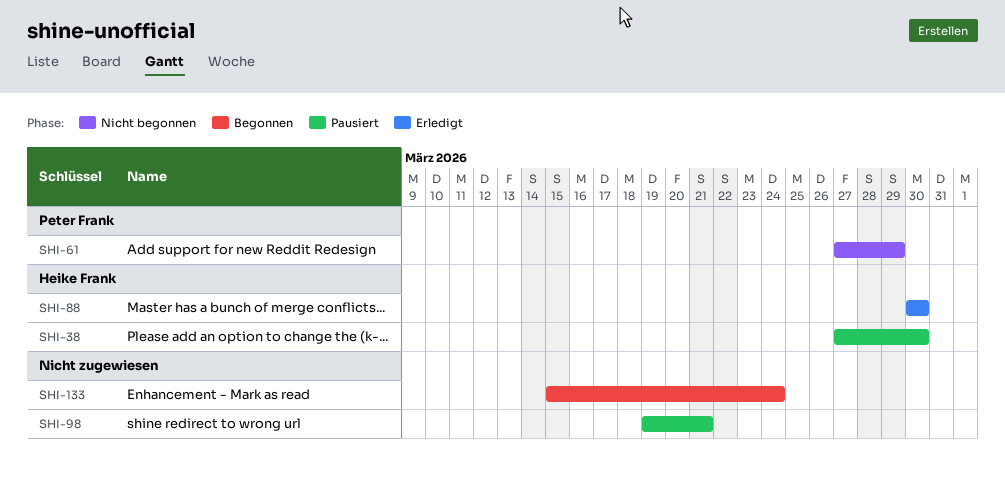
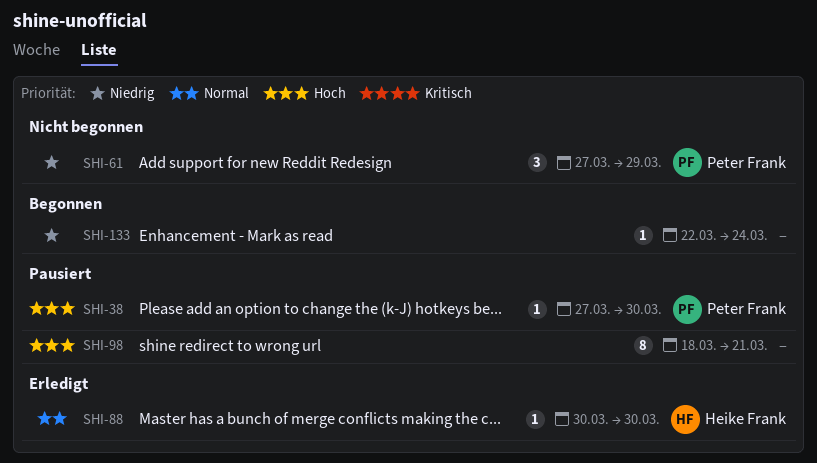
SHI-38, owner: Heike Frank -> Peter Frank
SHI-98, start: Mar 19 -> Mar 18
SHI-133, start: Mar 15 -> Mar 22

